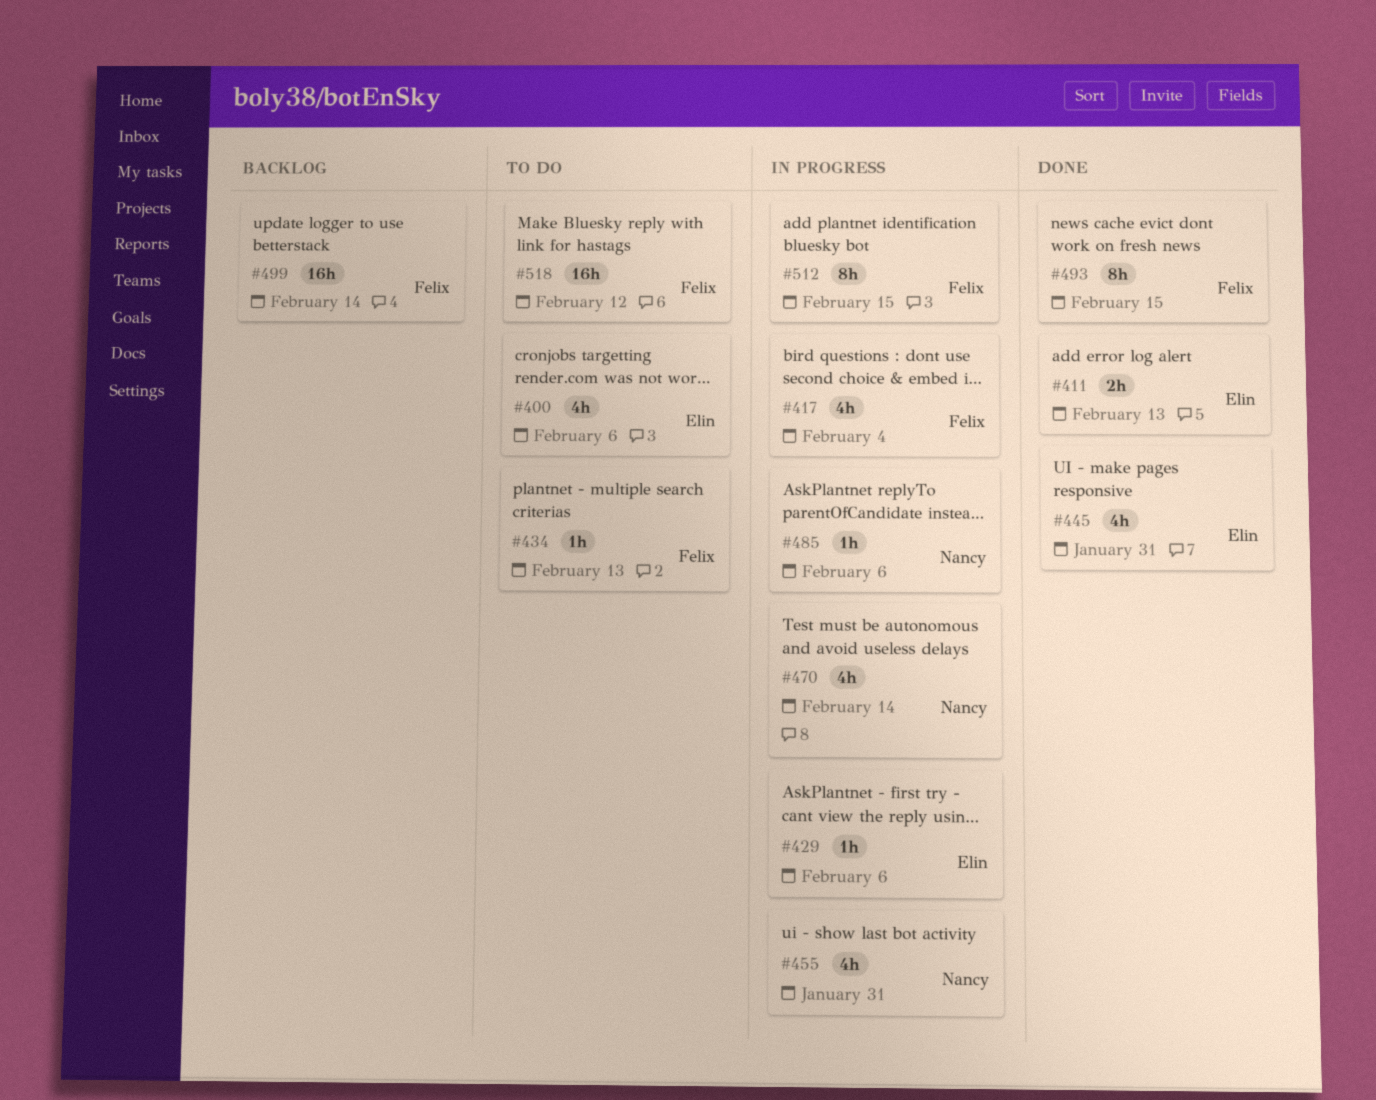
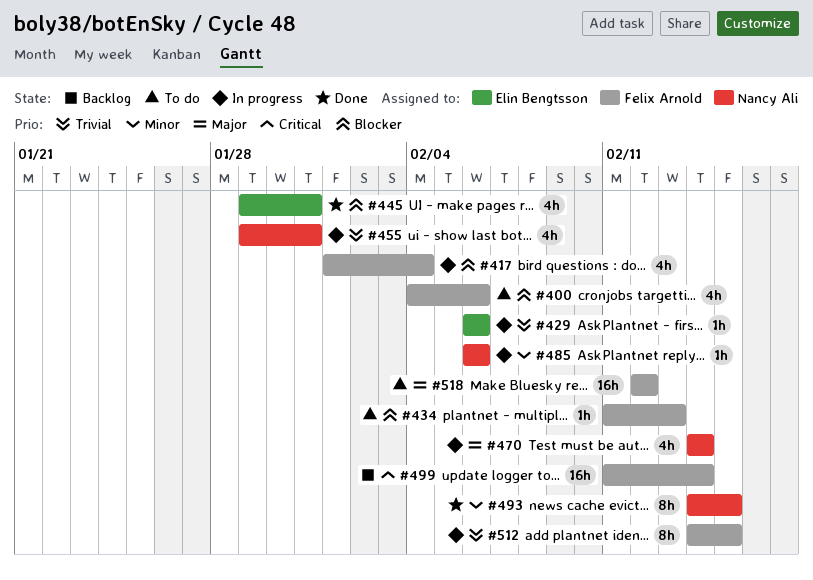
#400, owner: Elin Bengtsson -> Felix Arnold
#411: present -> none
#493, owner: Felix Arnold -> Nancy Ali

